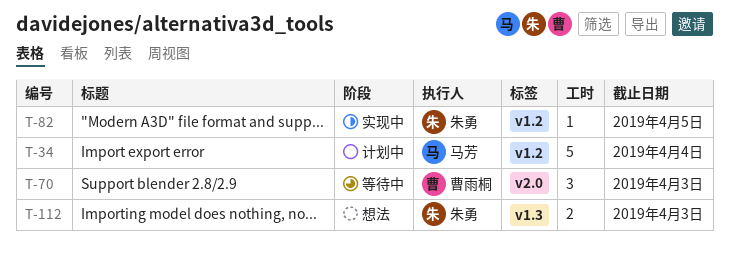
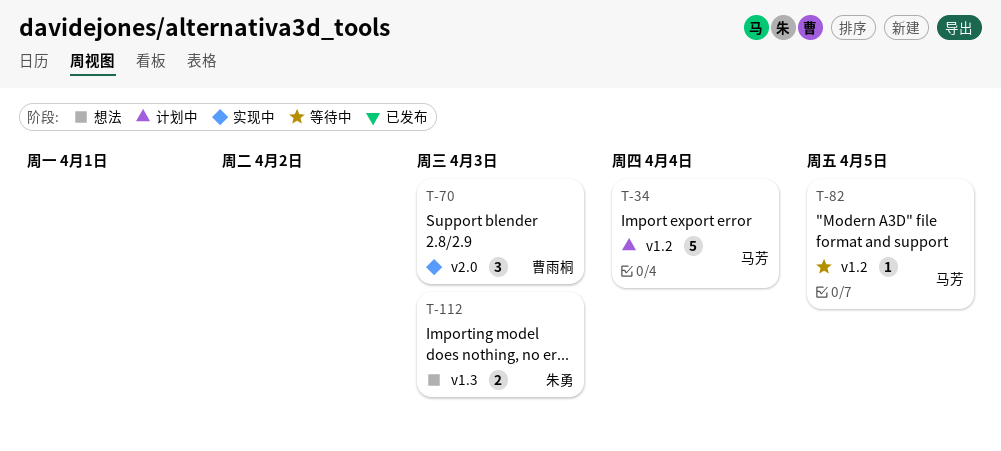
T-70, status: 等待中 -> 实现中
T-82, status: 实现中 -> 等待中
T-82, owner: 朱勇 -> 马芳

